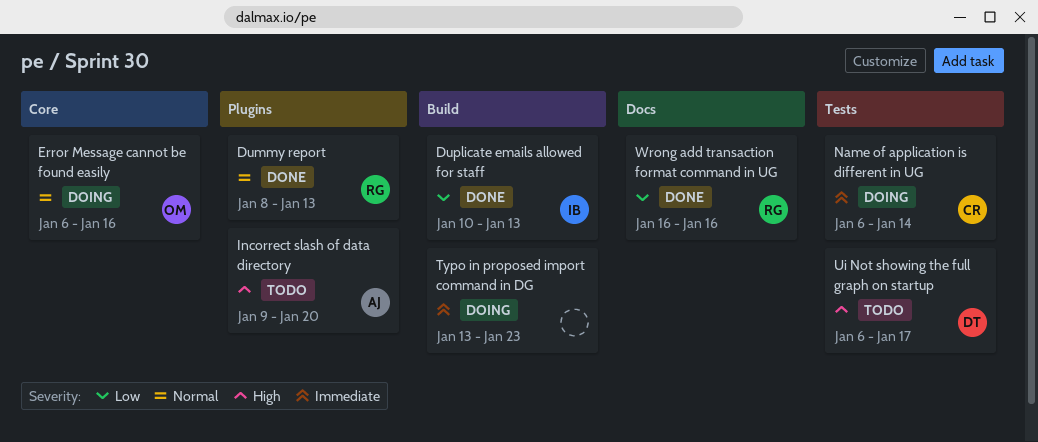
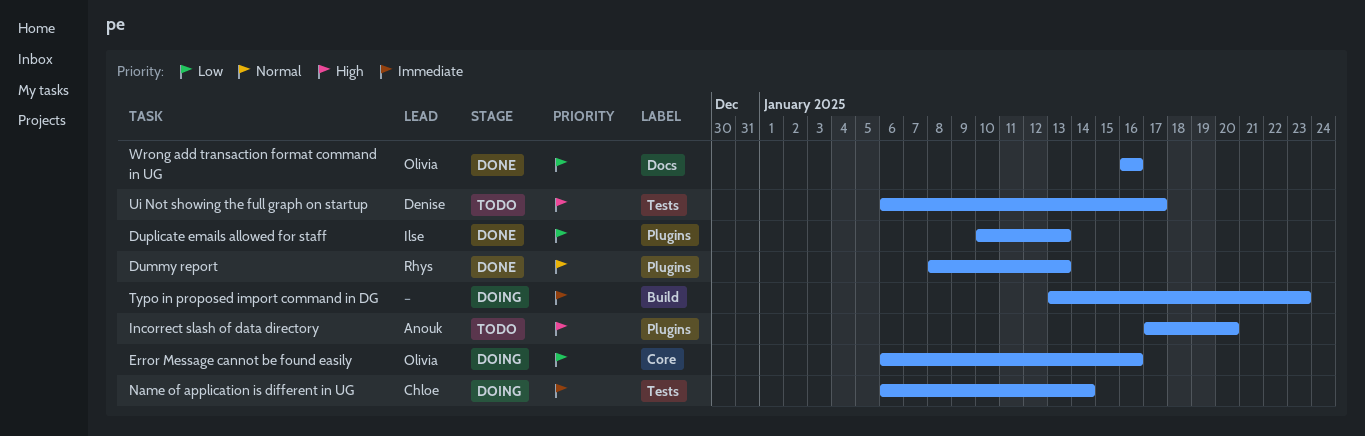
Duplicate emails allowed for staff, label: Build -> Plugins
Error Message cannot be found easily, priority: Normal -> Low
Incorrect slash of data directory, start: Jan 9 -> Jan 17
Wrong add transaction format command in UG, owner: Rhys -> Olivia

